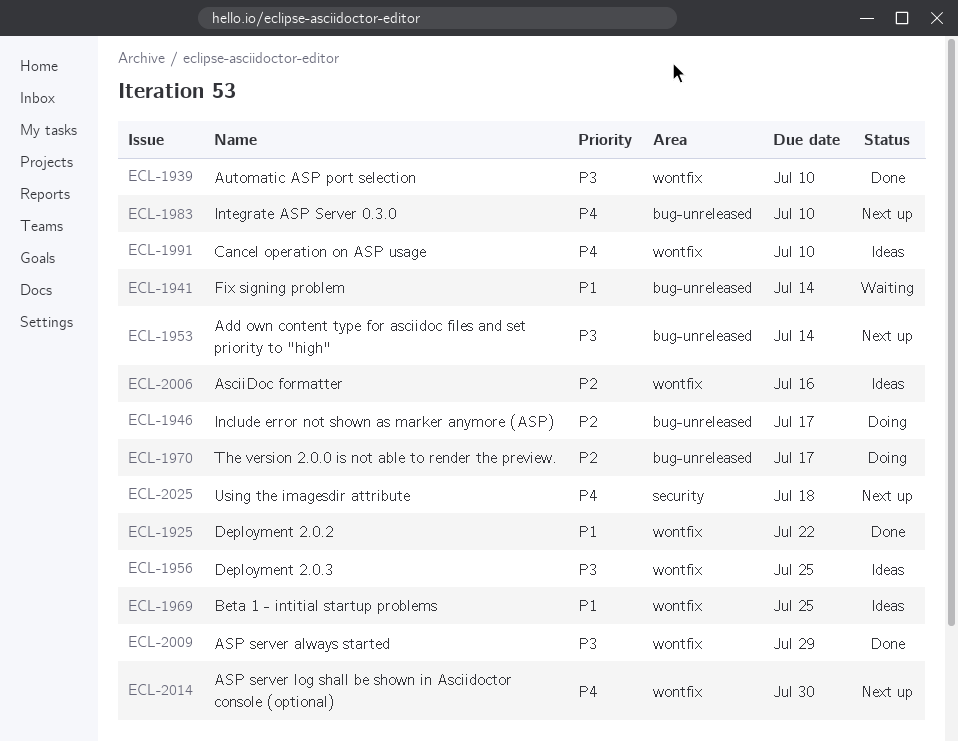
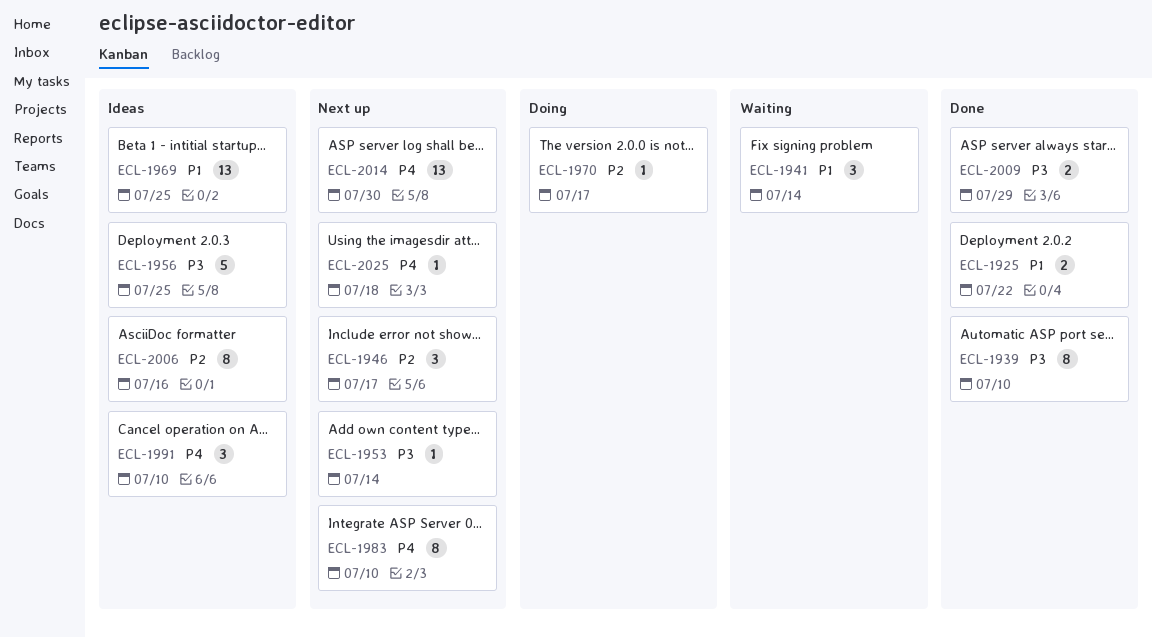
ECL-1946, status: Doing -> Next up

